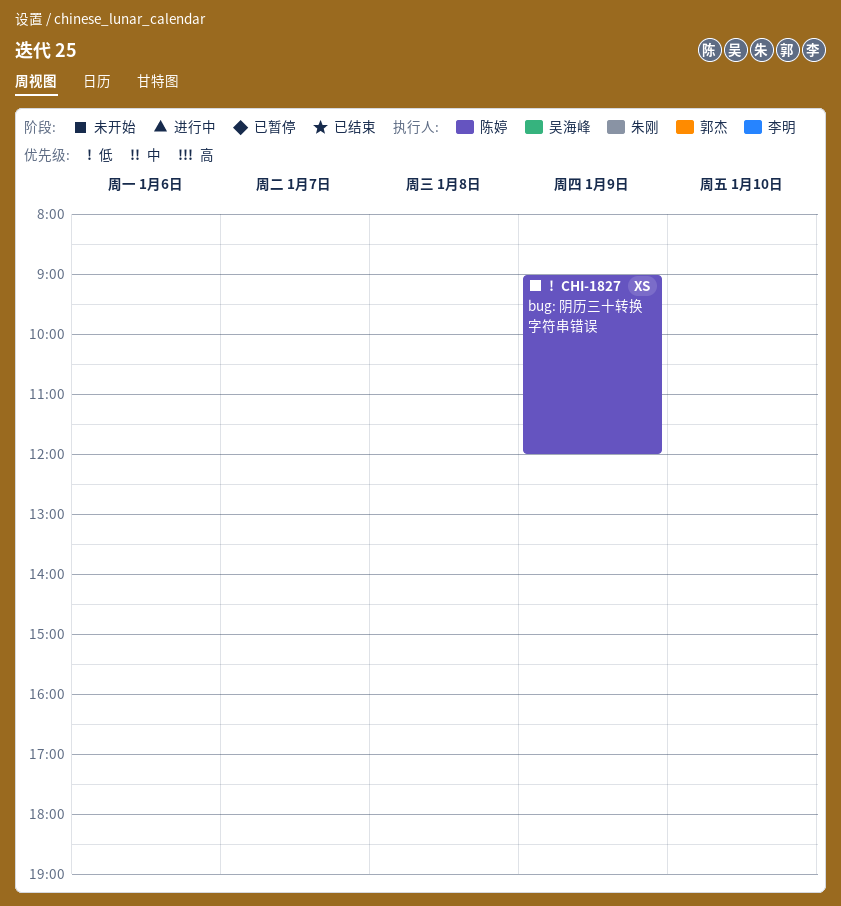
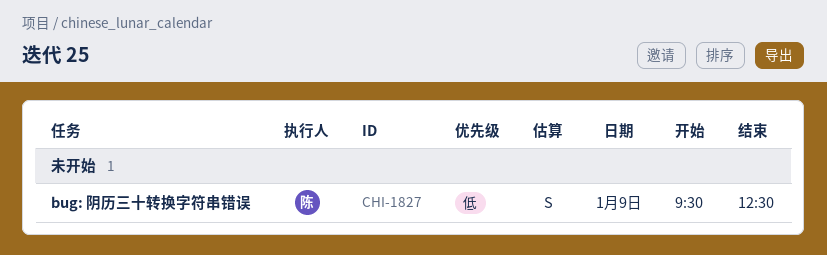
CHI-1827, estimate: XS -> S
CHI-1827, begins: 09:00 -> 09:30
CHI-1827, ends: 12:00 -> 12:30

